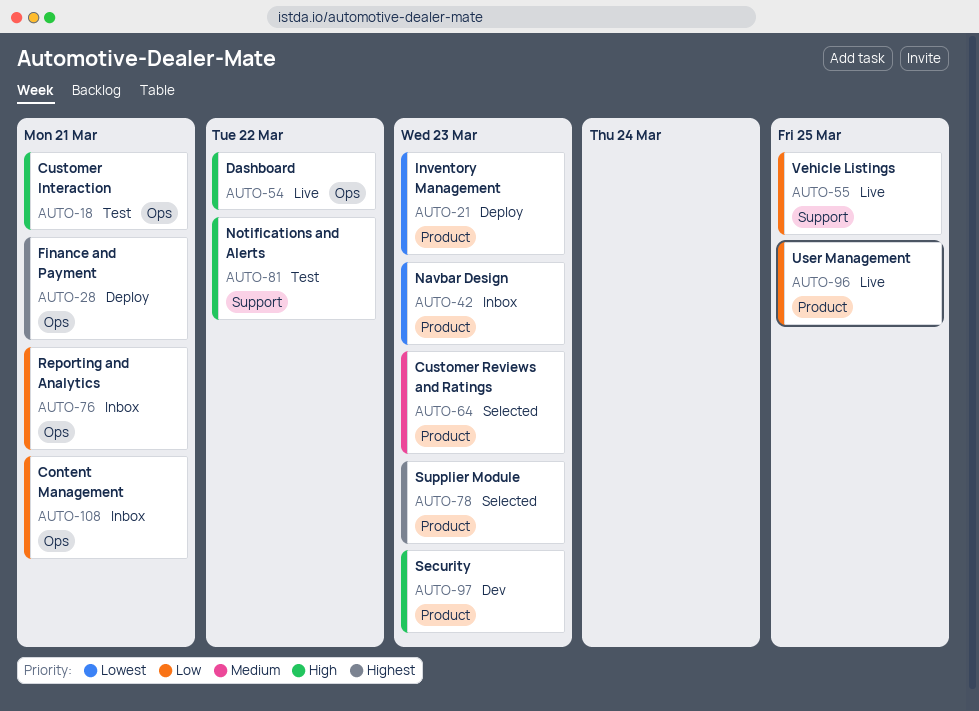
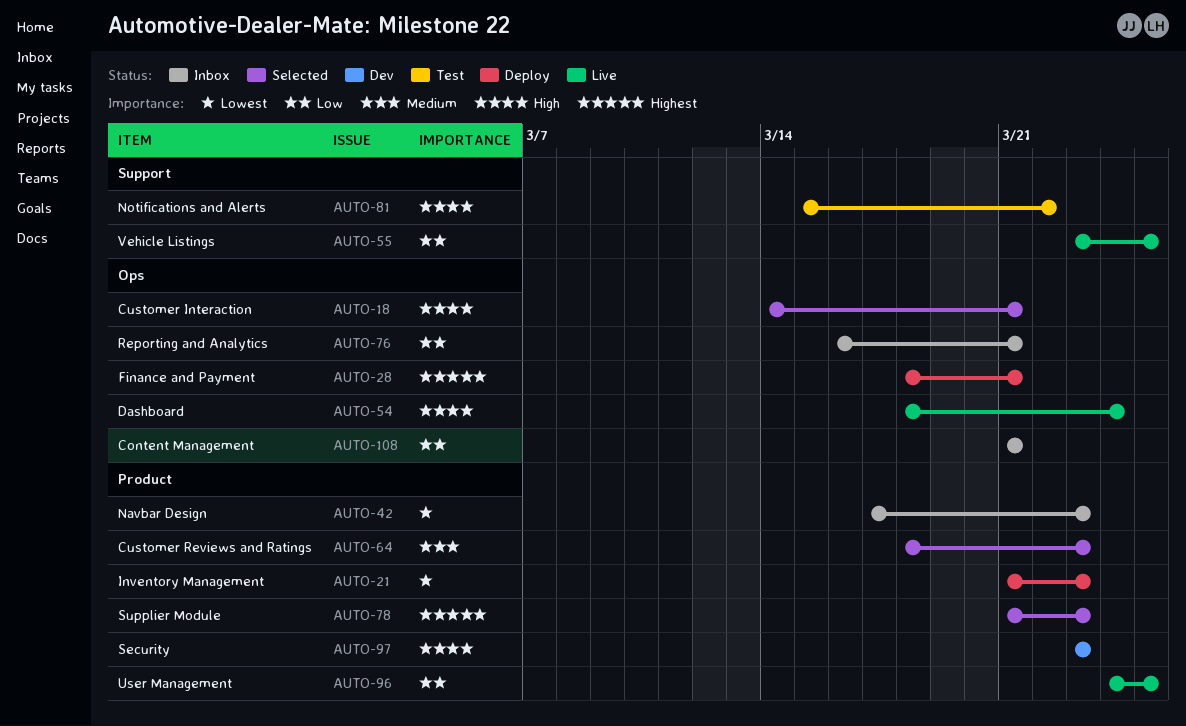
AUTO-18, status: Test -> Selected
AUTO-54, due: Mar 22 -> Mar 24

